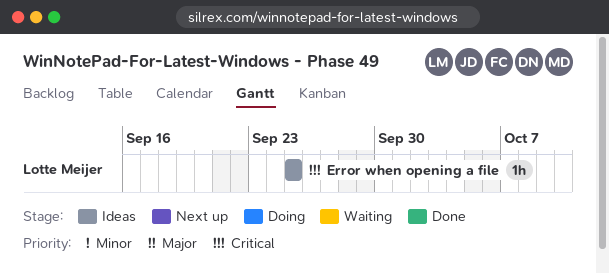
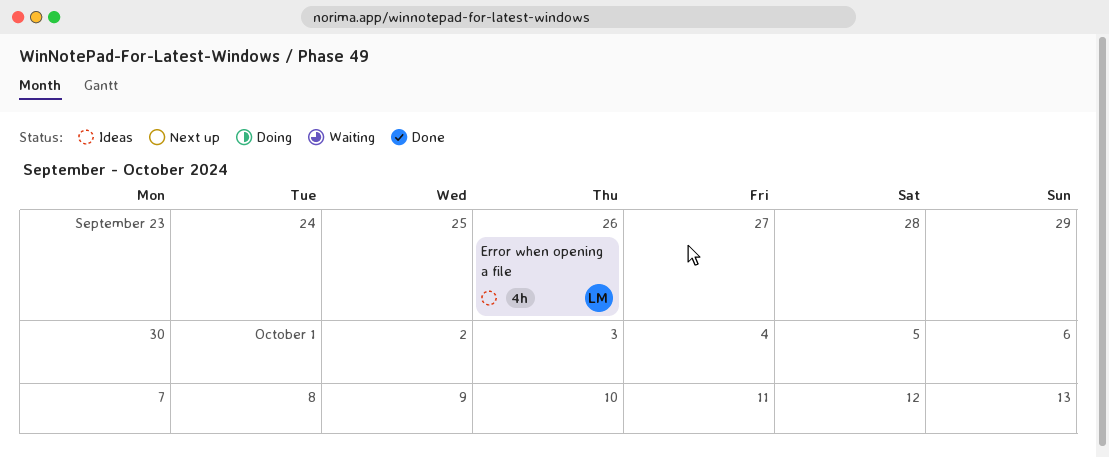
Error when opening a file, estimate: 1h -> 4h
Error when opening a file, due: Sep 25 -> Sep 26

